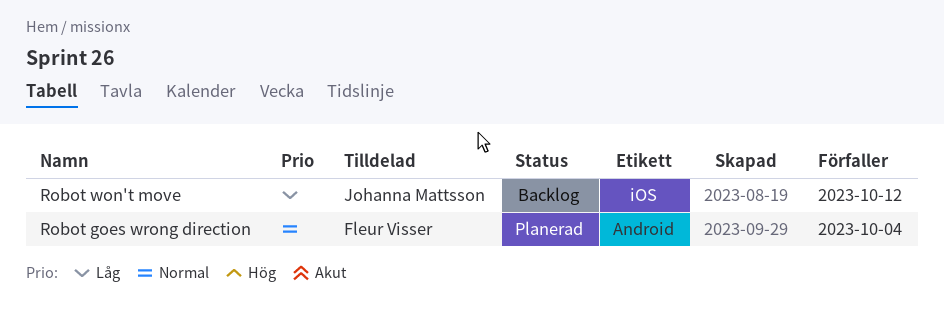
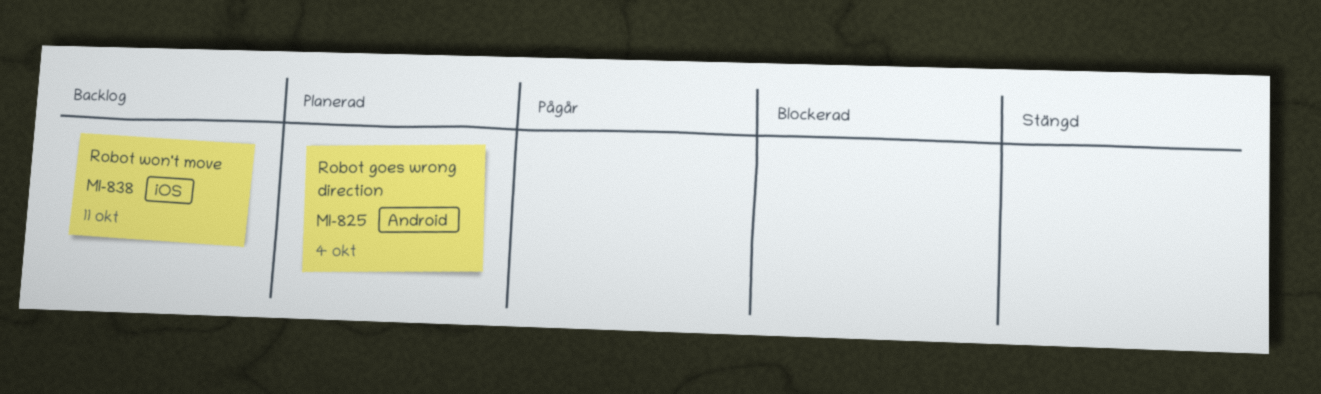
Robot won't move, due: Oct 12 -> Oct 11

